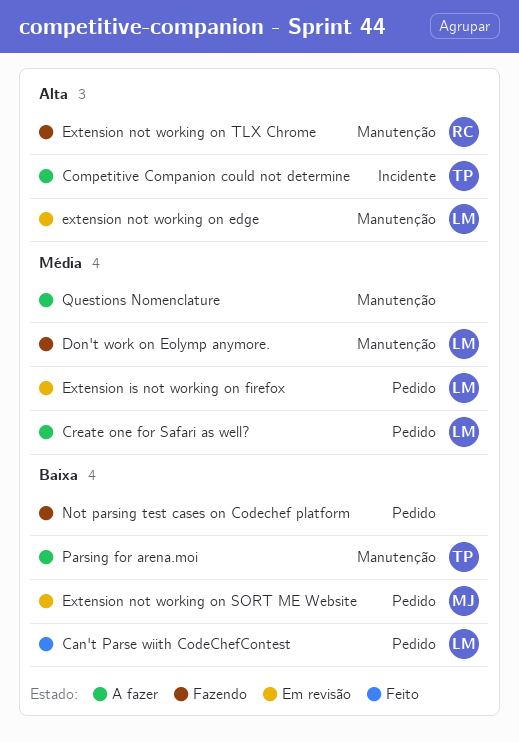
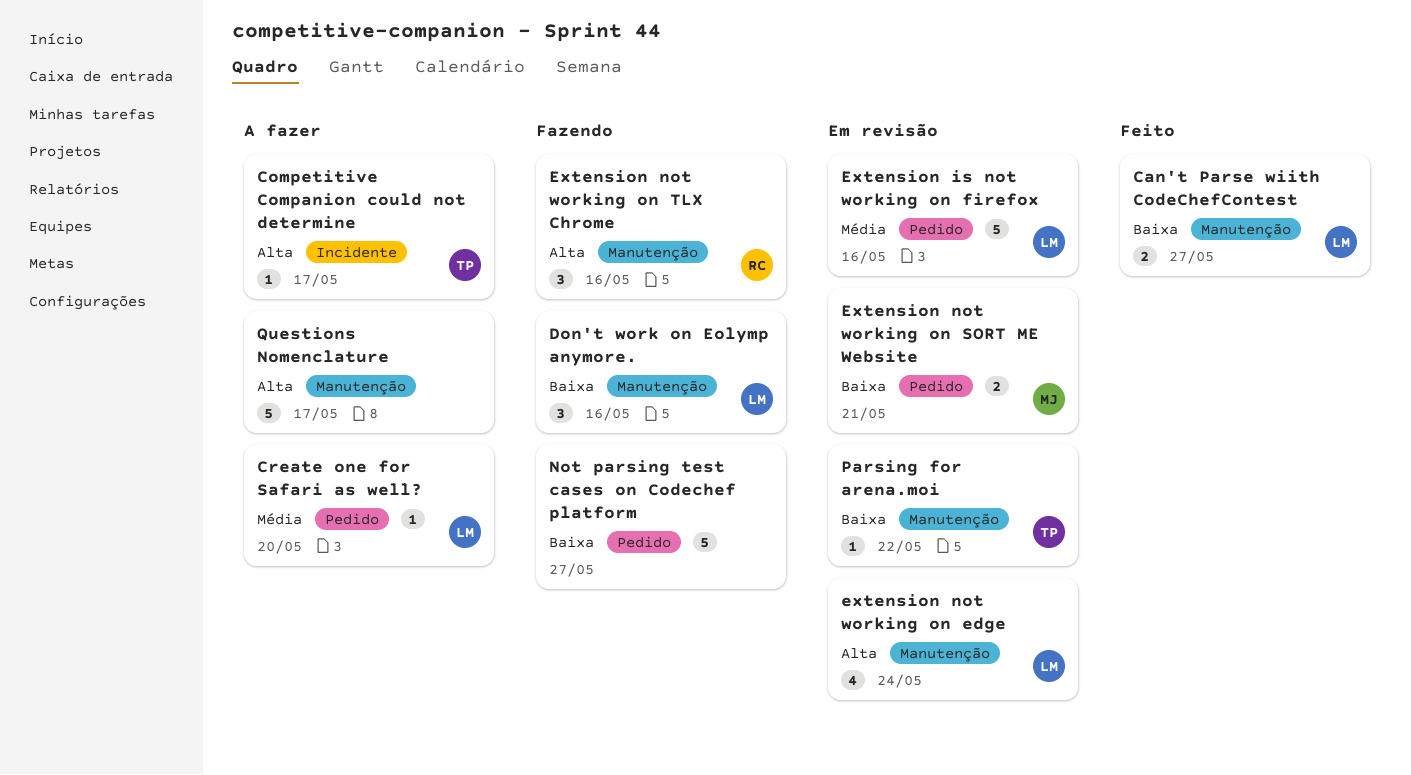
Can't Parse wiith CodeChefContest, label: Pedido -> Manutenção
Don't work on Eolymp anymore., priority: Média -> Baixa
Parsing for arena.moi, status: A fazer -> Em revisão
Questions Nomenclature, priority: Média -> Alta

